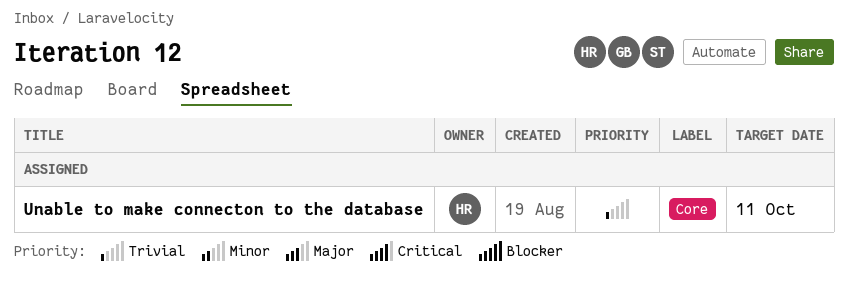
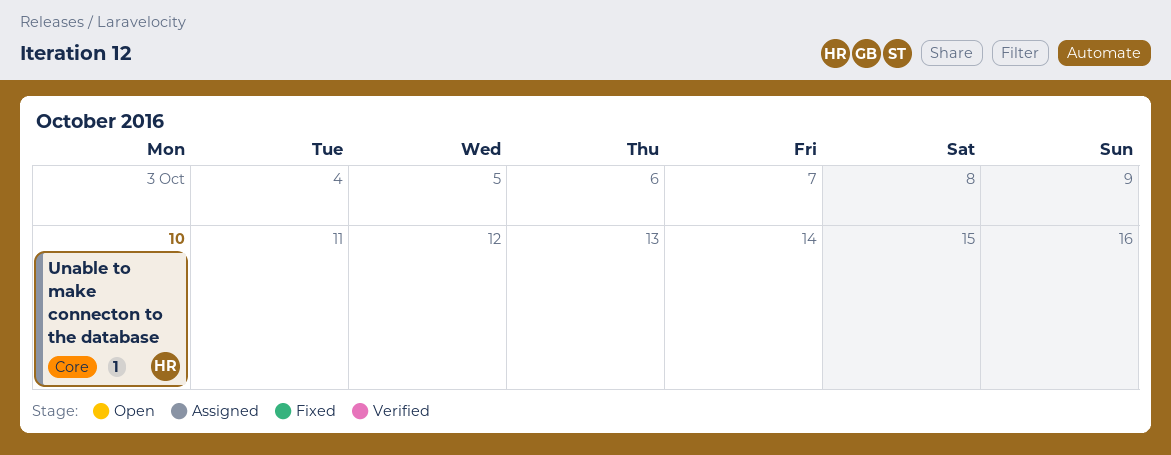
Unable to make connecton to the database, due: Oct 11 -> Oct 10

